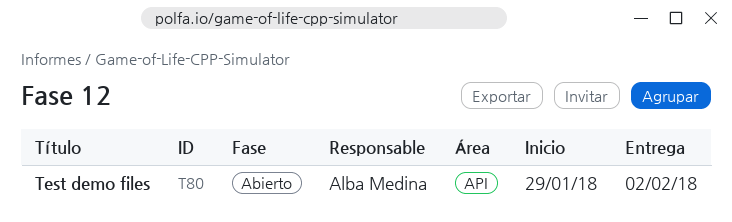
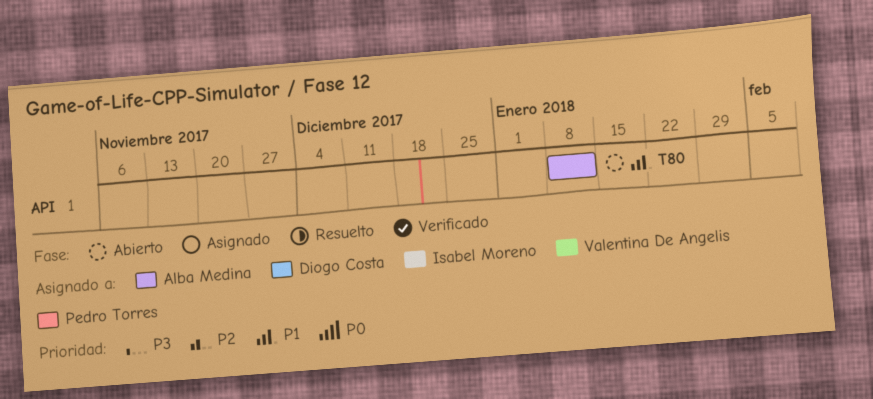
T80, start: Jan 29 -> Jan 8
T80, due: Feb 2 -> Jan 12

